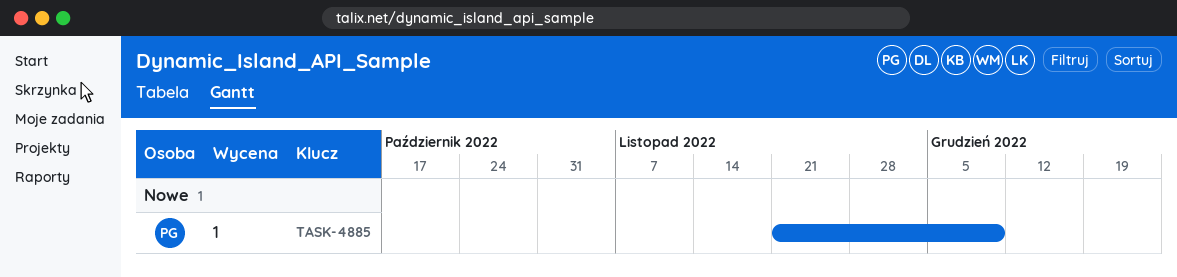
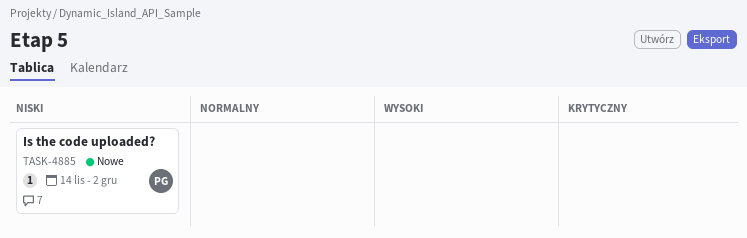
TASK-4885, start: Nov 21 -> Nov 14
TASK-4885, due: Dec 9 -> Dec 2

